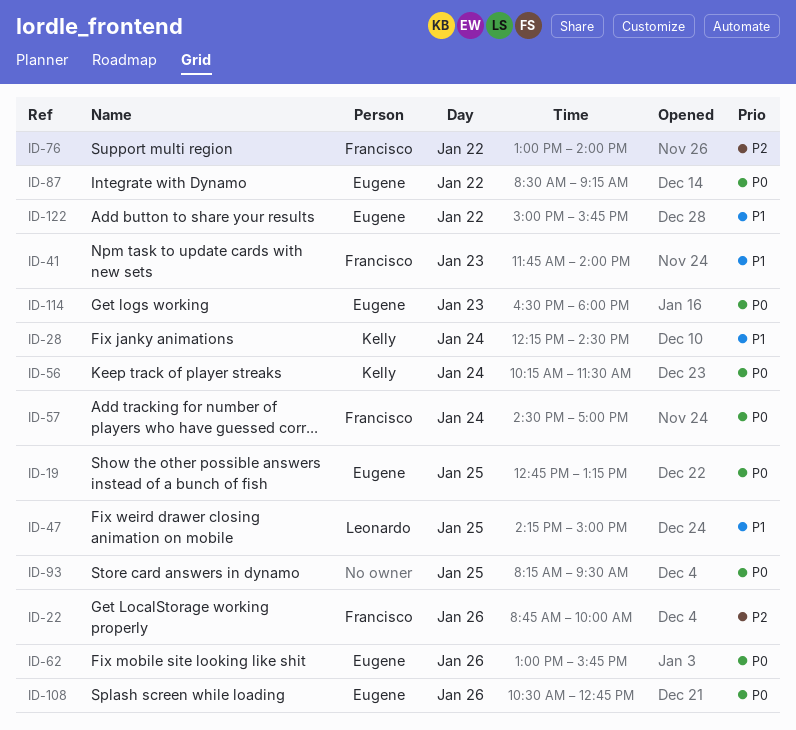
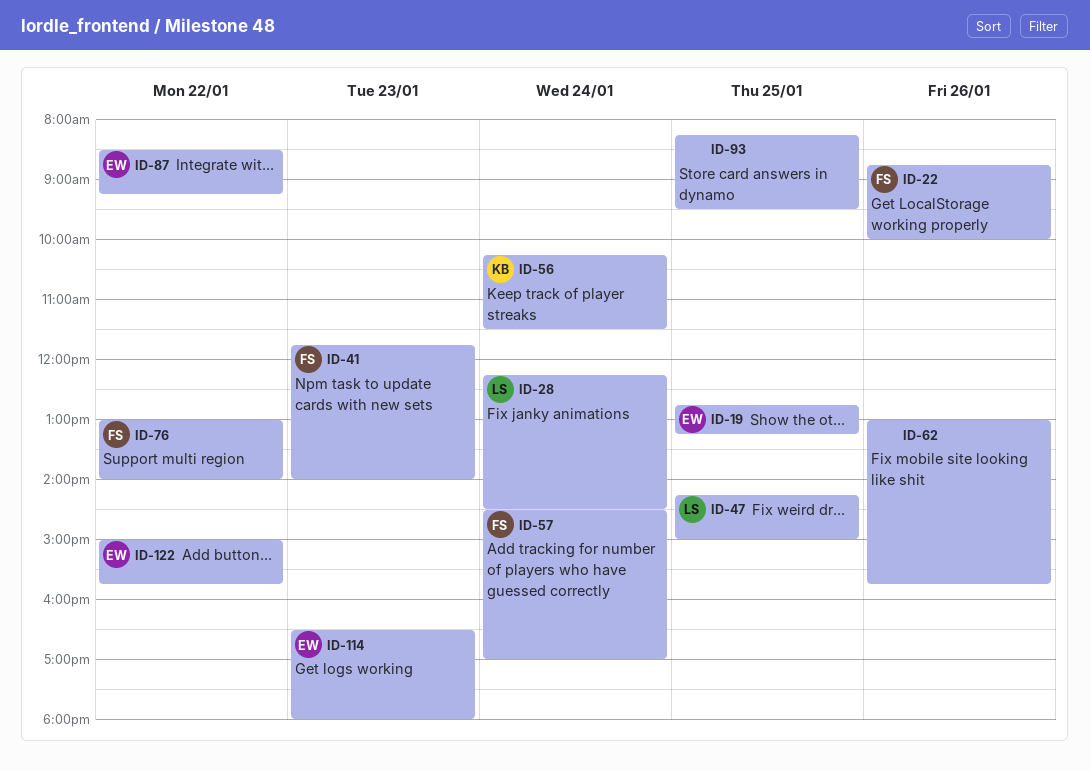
ID-28, owner: Kelly -> Leonardo
ID-62, owner: Eugene -> none
ID-108: present -> none

